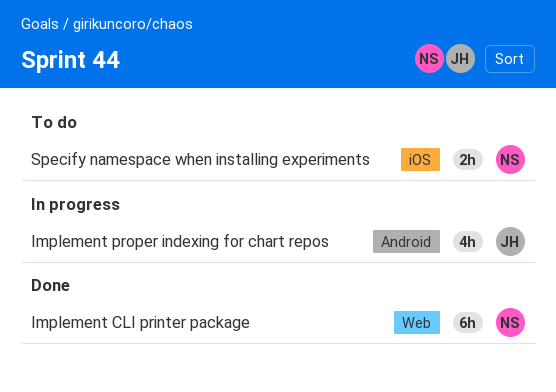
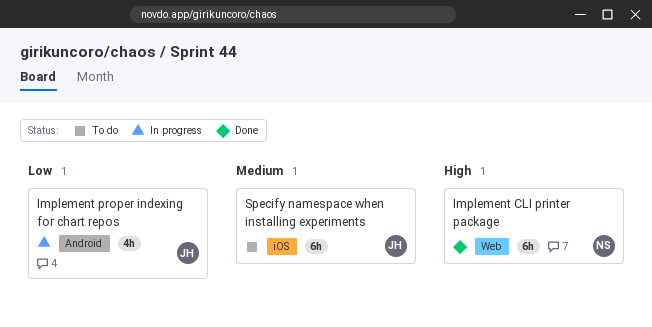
Specify namespace when installing experiments, owner: NS -> JH
Specify namespace when installing experiments, estimate: 2h -> 6h

